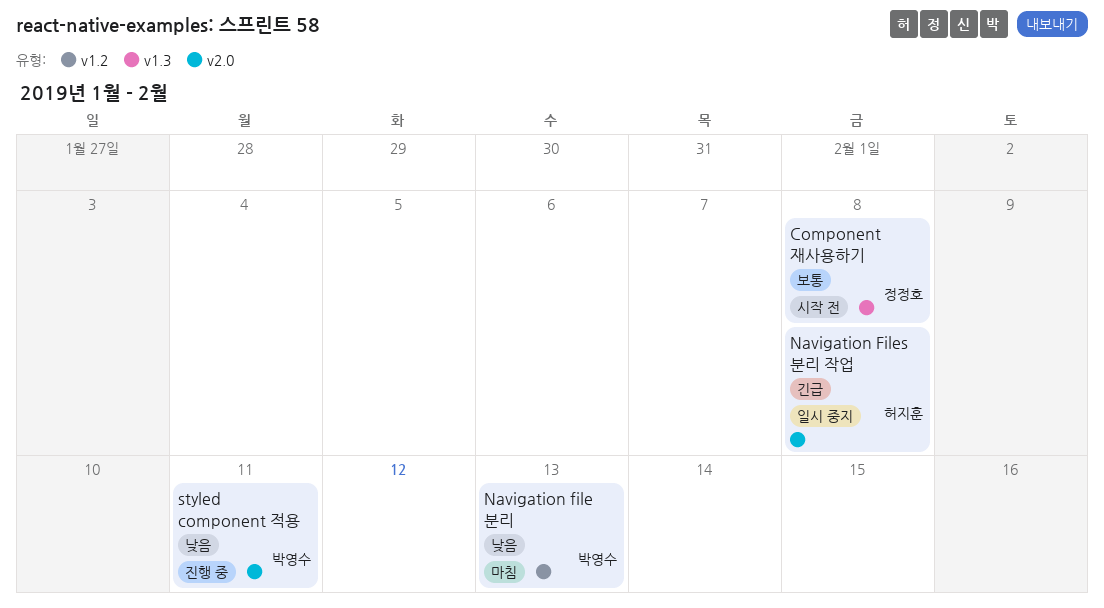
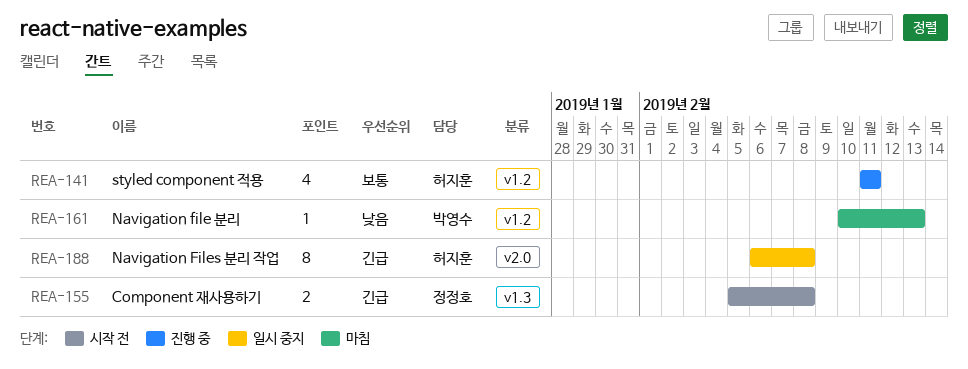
Component 재사용하기, priority: 보통 -> 긴급
styled component 적용, owner: 박영수 -> 허지훈
styled component 적용, priority: 낮음 -> 보통
styled component 적용, label: v2.0 -> v1.2

